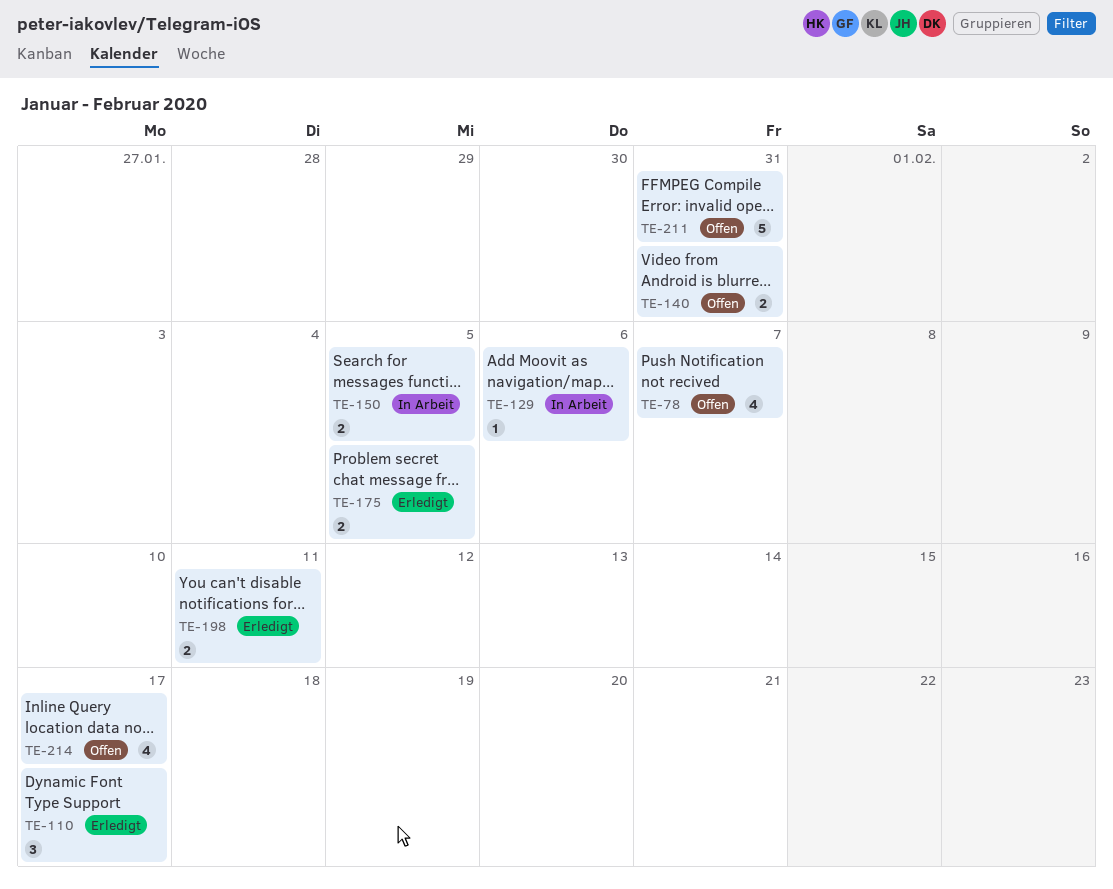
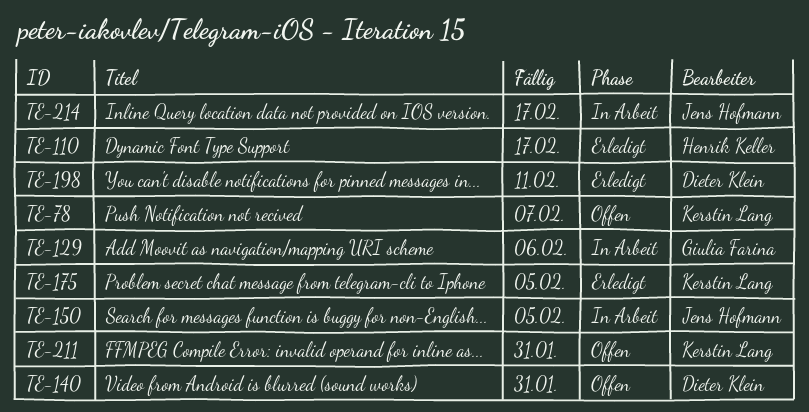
TE-214, status: Offen -> In Arbeit

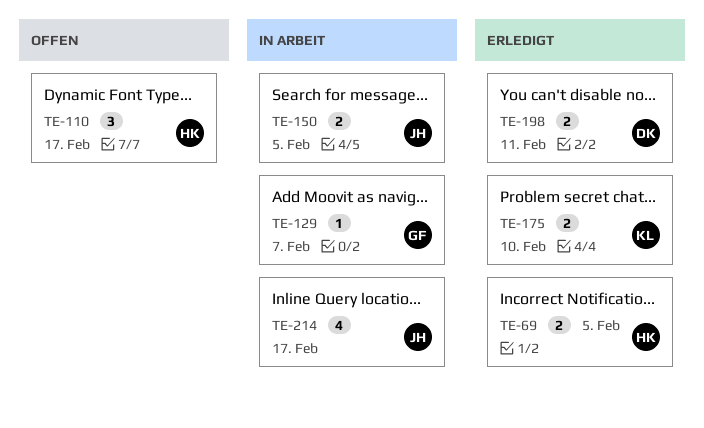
TE-69: none -> present
TE-78: present -> none
TE-110, status: Erledigt -> Offen
TE-129, due: Feb 6 -> Feb 7
TE-140: present -> none
TE-175, due: Feb 5 -> Feb 10
TE-211: present -> none

